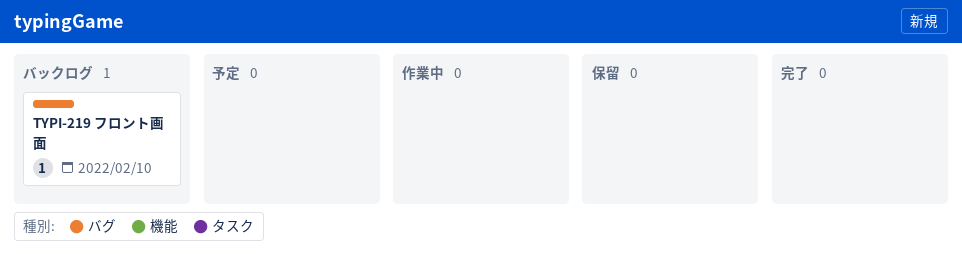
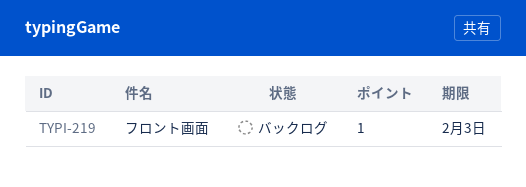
TYPI-219, due: Feb 10 -> Feb 3

